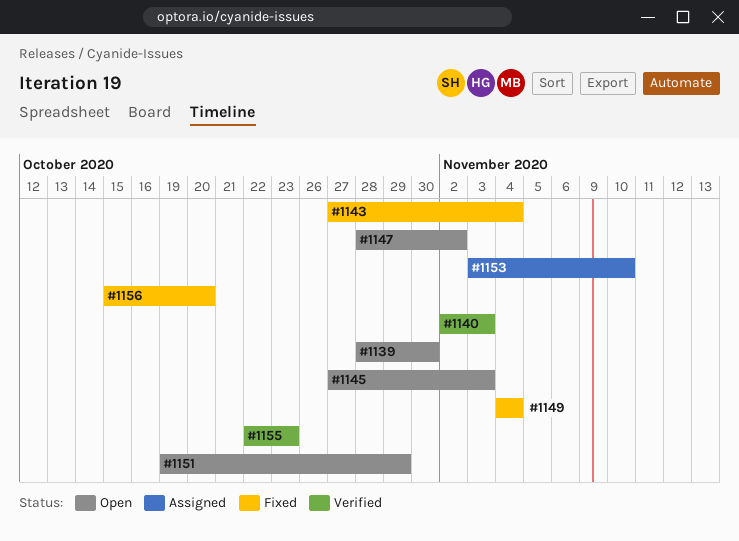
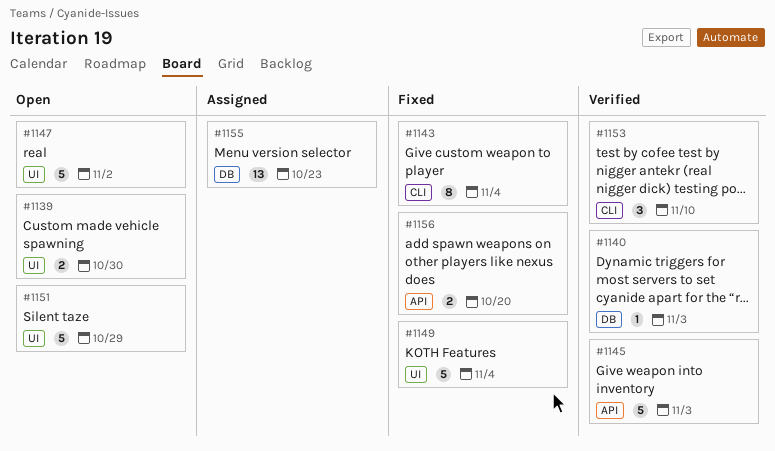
#1145, status: Open -> Verified
#1153, status: Assigned -> Verified
#1155, status: Verified -> Assigned

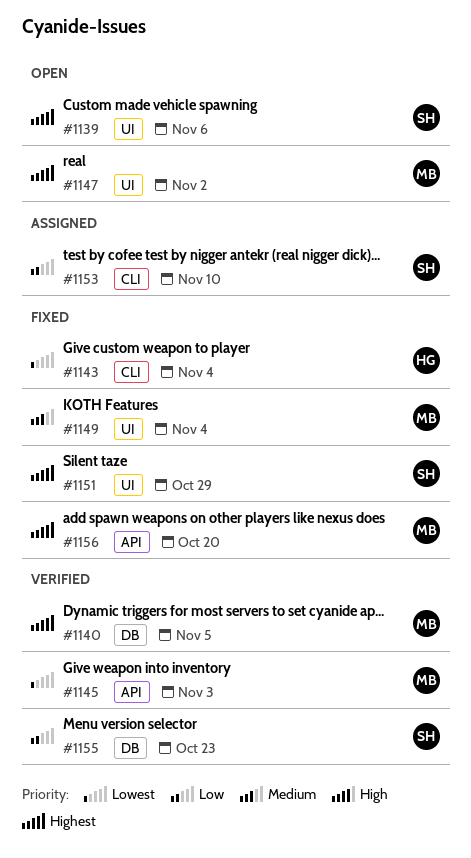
#1139, due: Oct 30 -> Nov 6
#1140, due: Nov 3 -> Nov 5
#1151, status: Open -> Fixed
#1153, status: Verified -> Assigned
#1155, status: Assigned -> Verified

